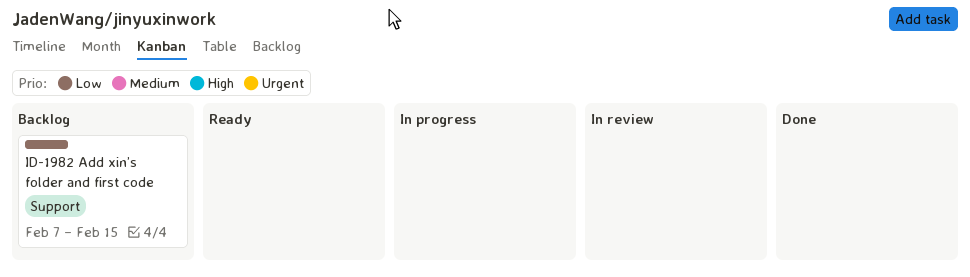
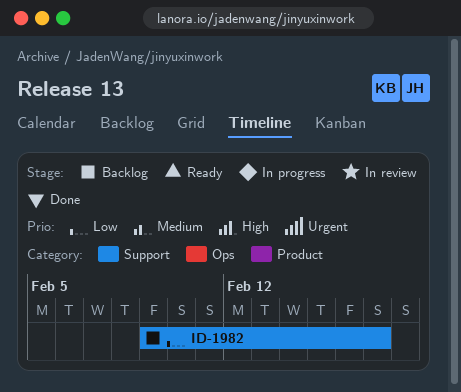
ID-1982, start: Feb 7 -> Feb 9
ID-1982, due: Feb 15 -> Feb 17

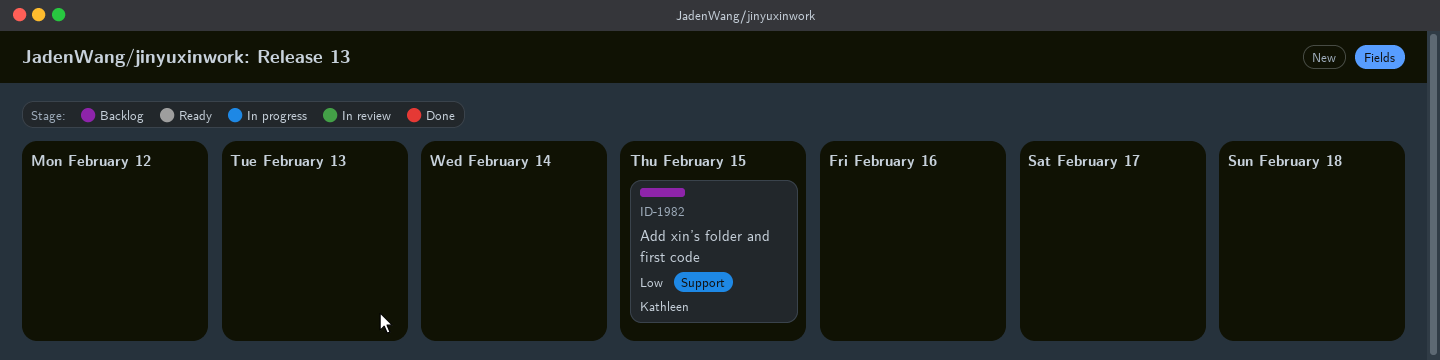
ID-1982, due: Feb 17 -> Feb 15

